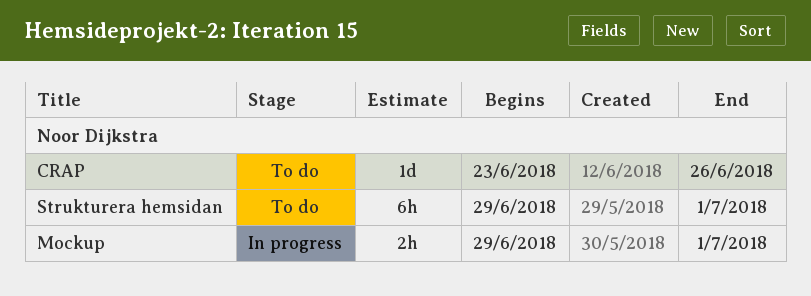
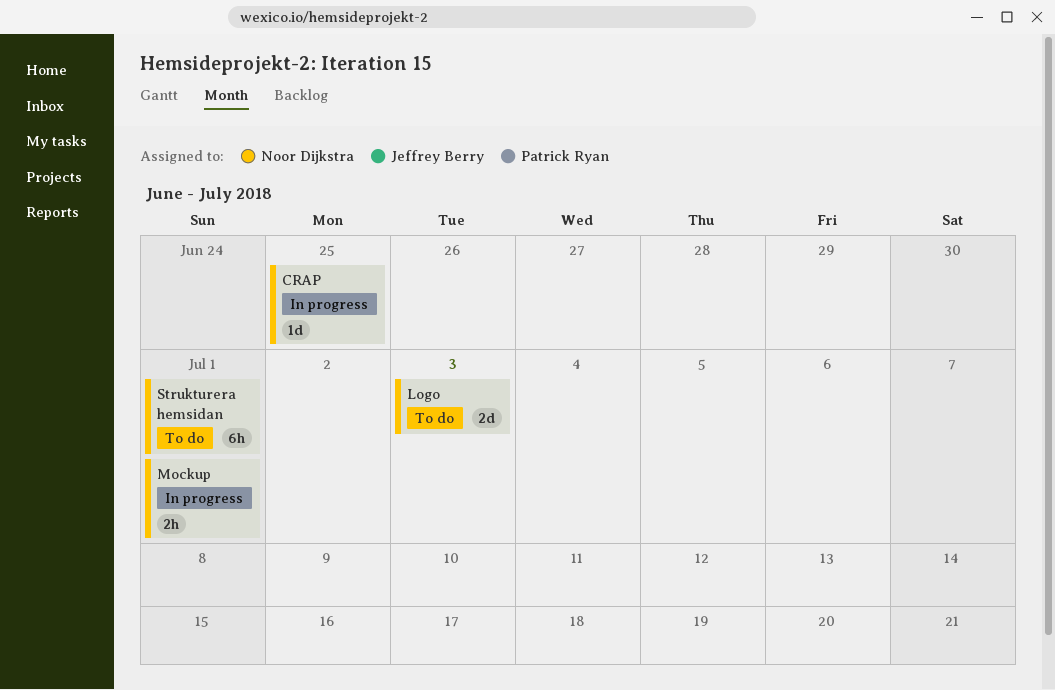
CRAP, status: To do -> In progress
CRAP, due: Jun 26 -> Jun 25
Logo: none -> present

